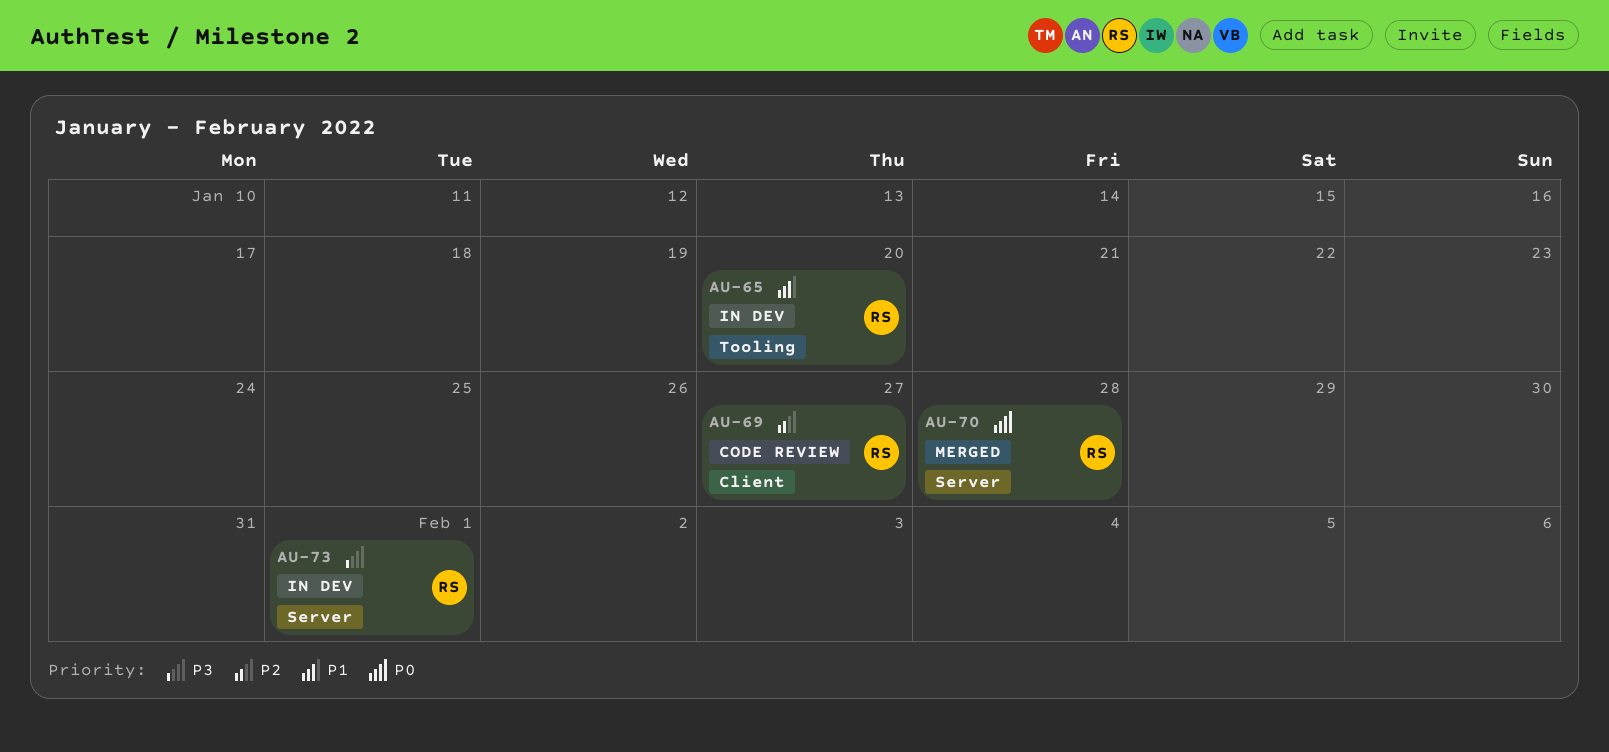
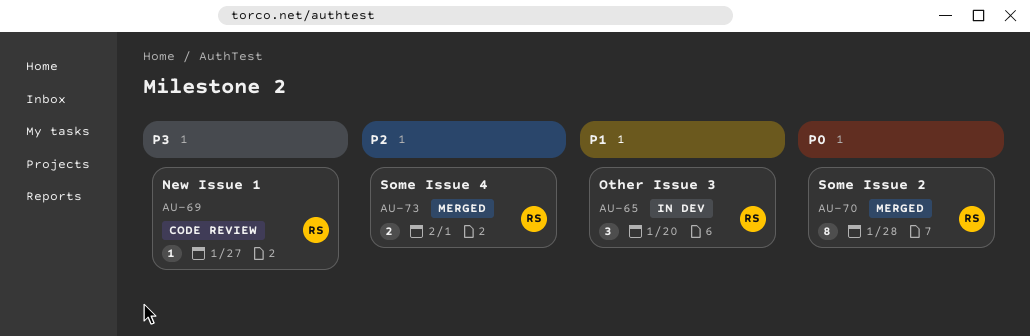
AU-69, priority: P2 -> P3
AU-73, status: In dev -> Merged
AU-73, priority: P3 -> P2

